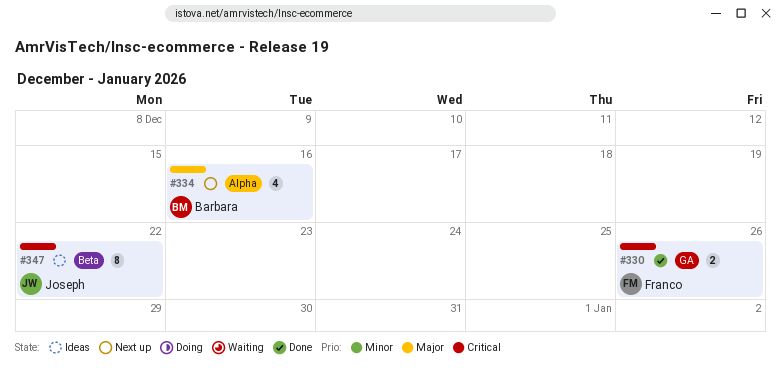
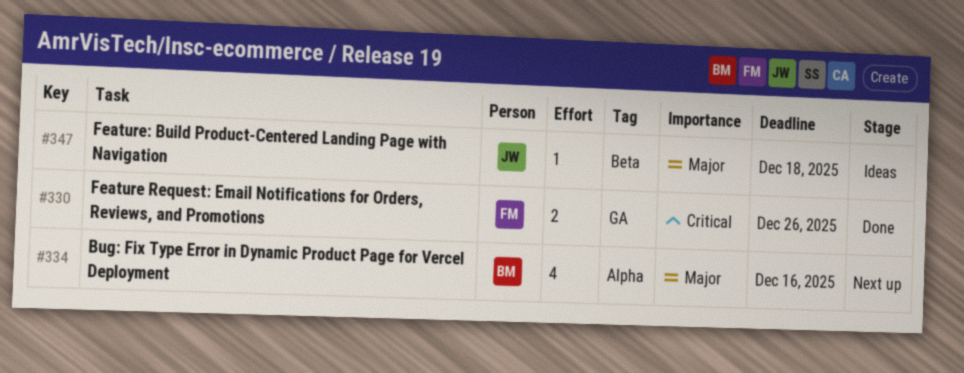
#347, priority: Critical -> Major
#347, estimate: 8 -> 1
#347, due: Dec 22 -> Dec 18

